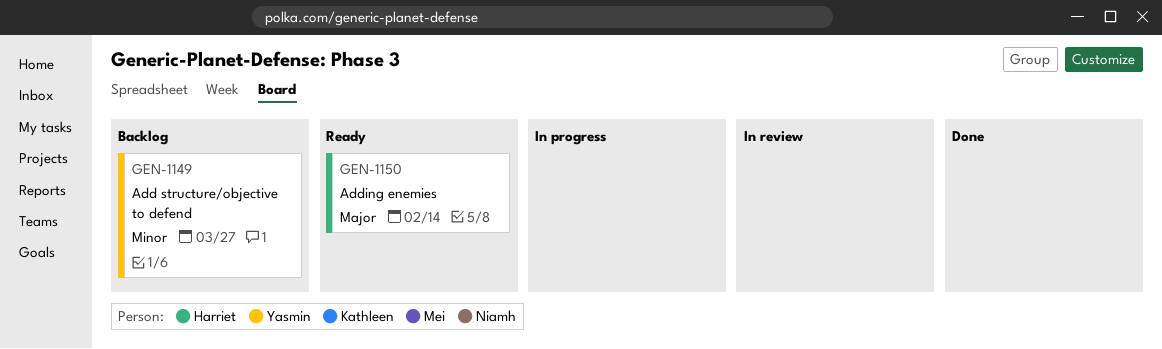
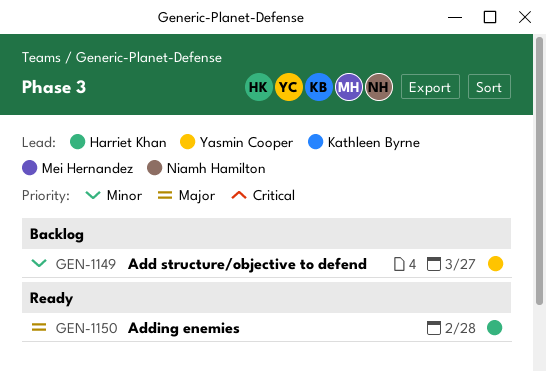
GEN-1150, due: Feb 14 -> Feb 28

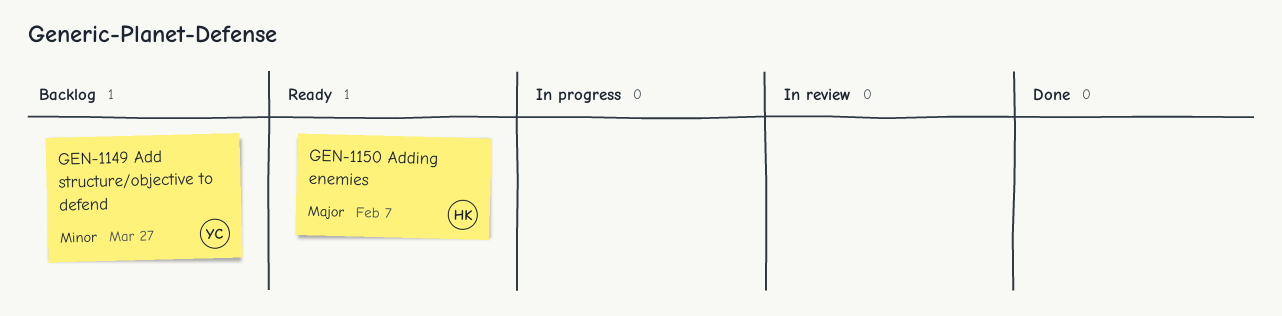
GEN-1150, due: Feb 28 -> Feb 7

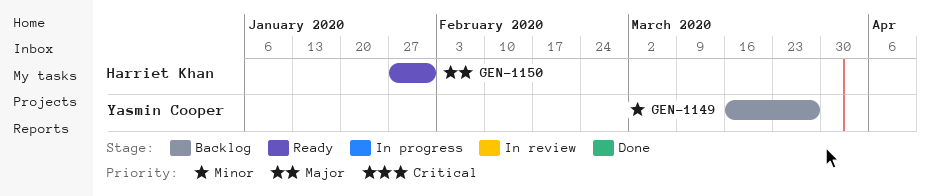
GEN-1150, due: Feb 7 -> Jan 31

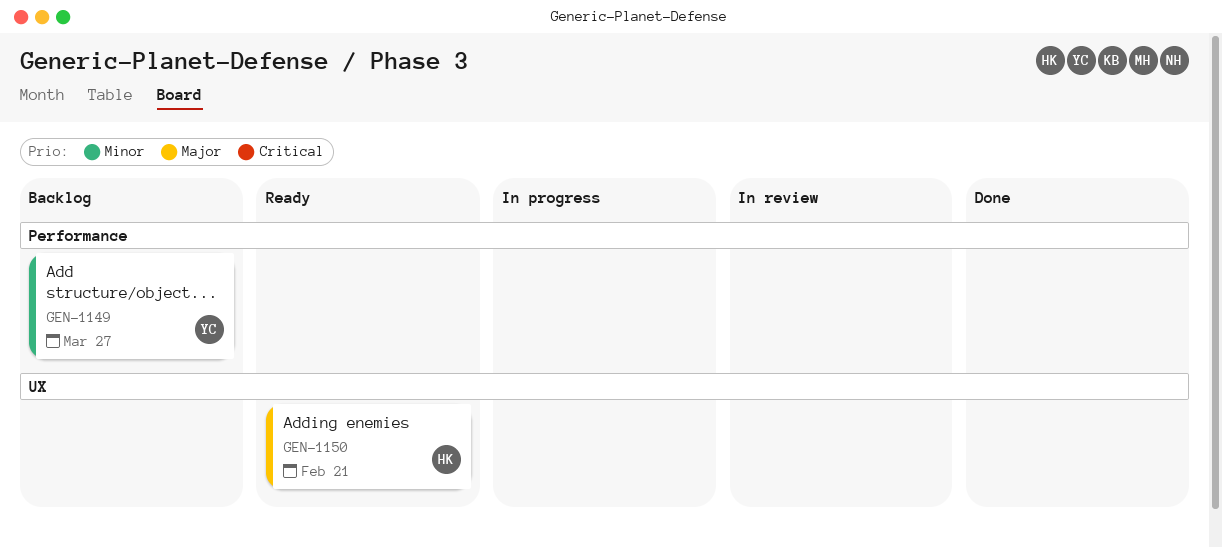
GEN-1150, due: Jan 31 -> Feb 21

